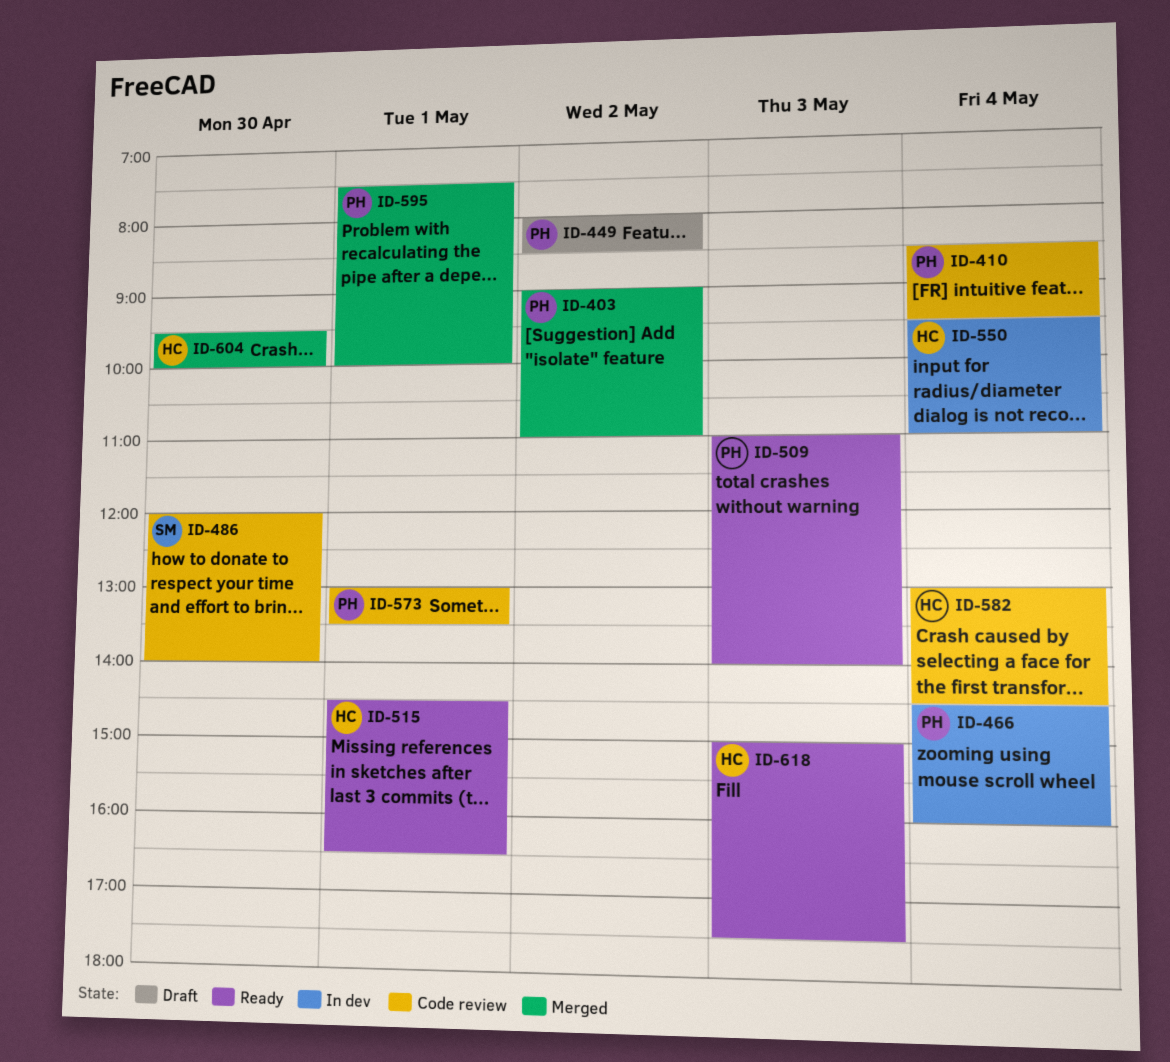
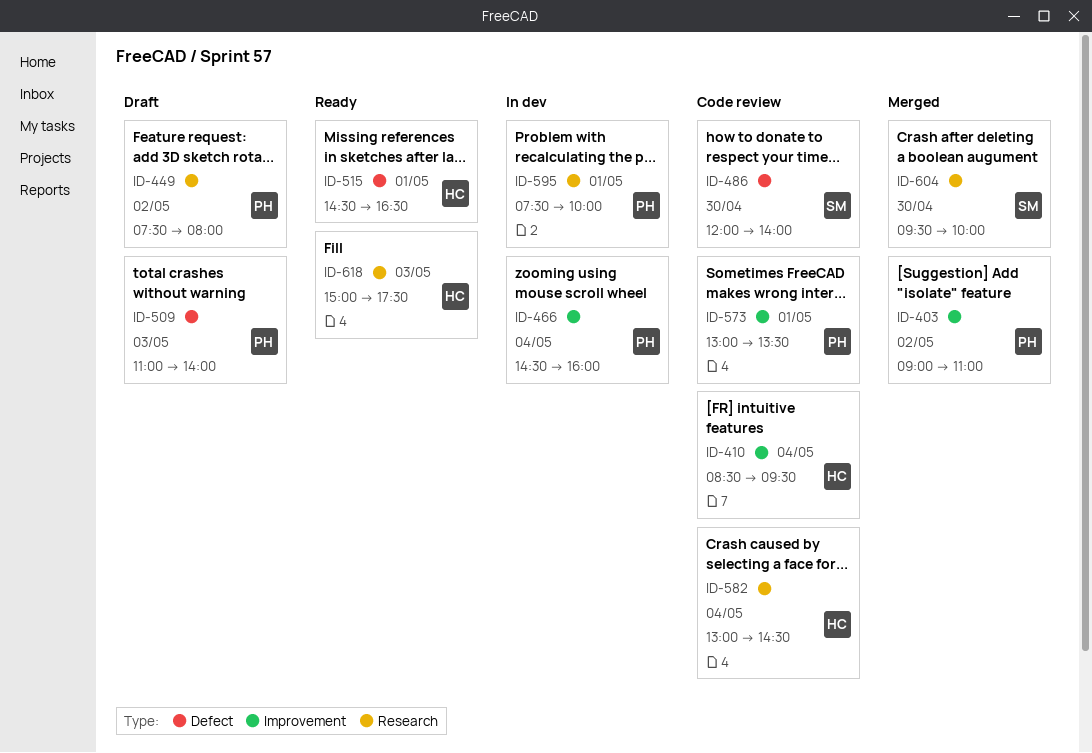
ID-410, owner: PH -> HC
ID-449, begins: 08:00 -> 07:30
ID-449, ends: 08:30 -> 08:00
ID-509, status: Ready -> Draft
ID-550: present -> none
ID-595, status: Merged -> In dev
ID-604, owner: HC -> SM

